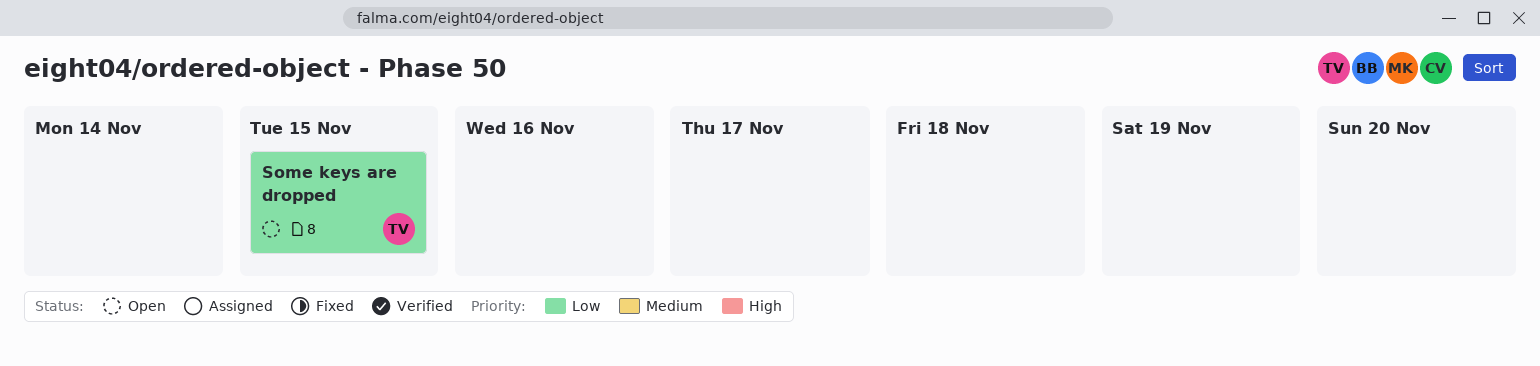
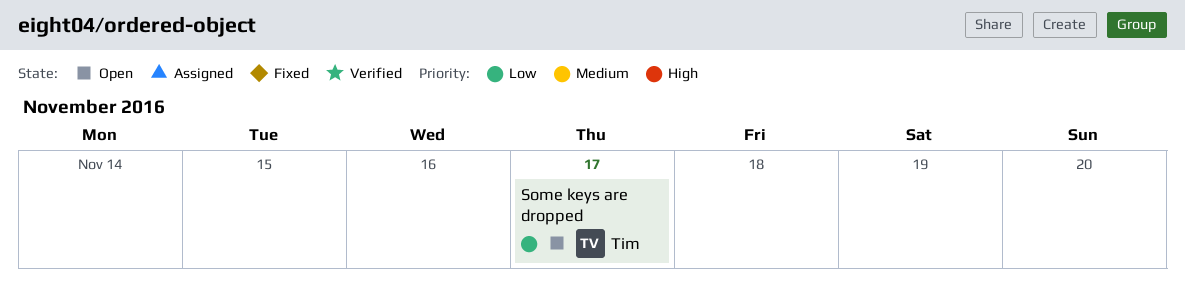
Some keys are dropped, due: Nov 15 -> Nov 17

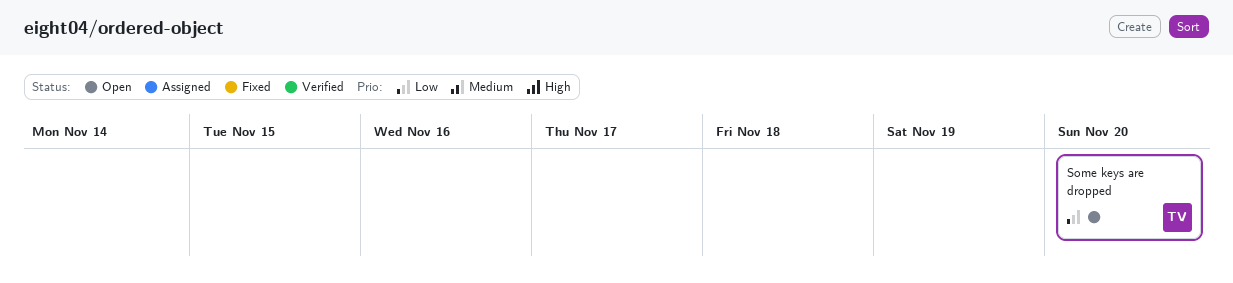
Some keys are dropped, due: Nov 17 -> Nov 20

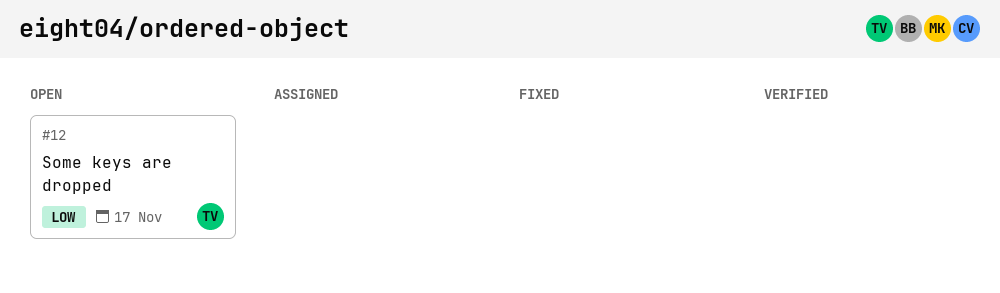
Some keys are dropped, due: Nov 20 -> Nov 17

